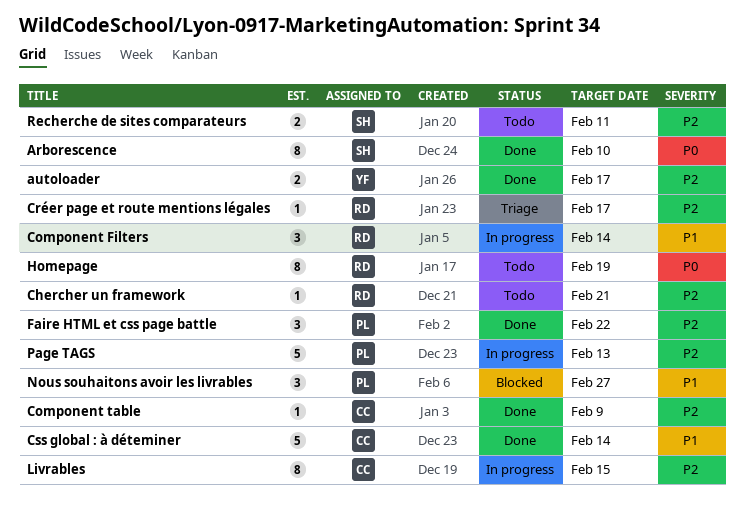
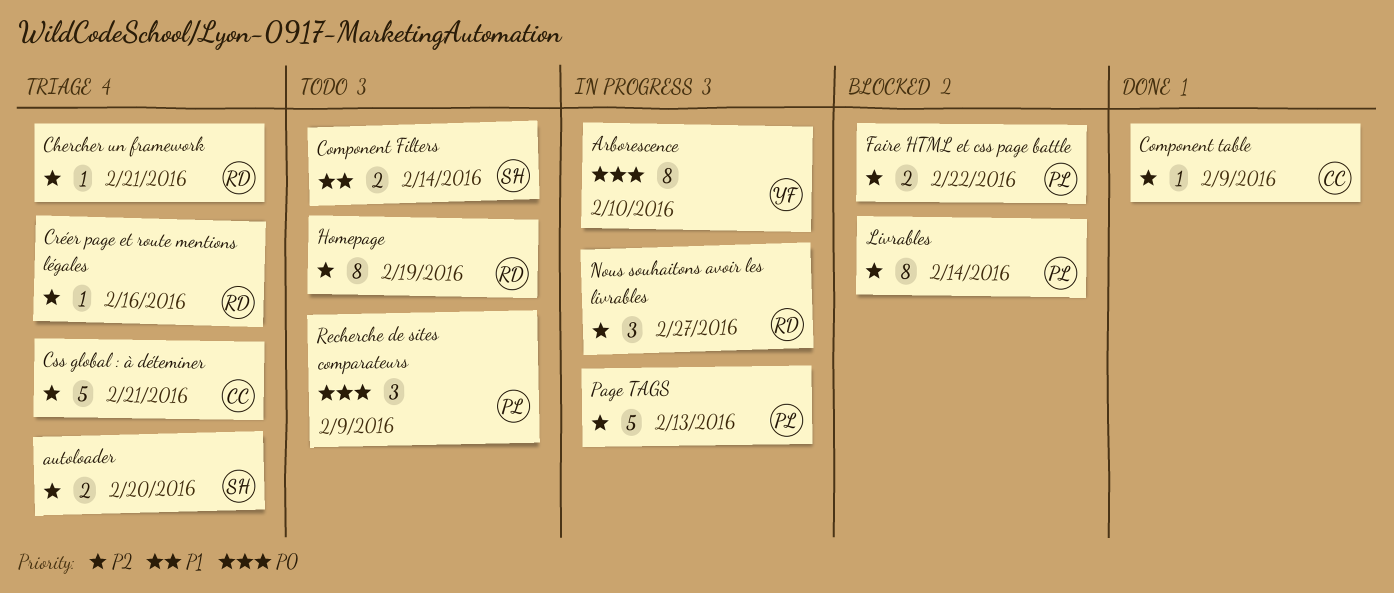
Arborescence, status: Done -> In progress
Arborescence, owner: SH -> YF
autoloader, status: Done -> Triage
autoloader, owner: YF -> SH
autoloader, due: Feb 17 -> Feb 20
Chercher un framework, status: Todo -> Triage
Component Filters, status: In progress -> Todo
Component Filters, owner: RD -> SH
Component Filters, estimate: 3 -> 2
Créer page et route mentions légales, due: Feb 17 -> Feb 16
Css global : à déteminer, status: Done -> Triage
Css global : à déteminer, priority: P1 -> P2
Css global : à déteminer, due: Feb 14 -> Feb 21
Faire HTML et css page battle, status: Done -> Blocked
Faire HTML et css page battle, estimate: 3 -> 2
Homepage, priority: P0 -> P2
Livrables, status: In progress -> Blocked
Livrables, owner: CC -> PL
Livrables, due: Feb 15 -> Feb 14
Nous souhaitons avoir les livrables, status: Blocked -> In progress
Nous souhaitons avoir les livrables, owner: PL -> RD
Nous souhaitons avoir les livrables, priority: P1 -> P2
Recherche de sites comparateurs, owner: SH -> PL
Recherche de sites comparateurs, priority: P2 -> P0
Recherche de sites comparateurs, estimate: 2 -> 3
Recherche de sites comparateurs, due: Feb 11 -> Feb 9

